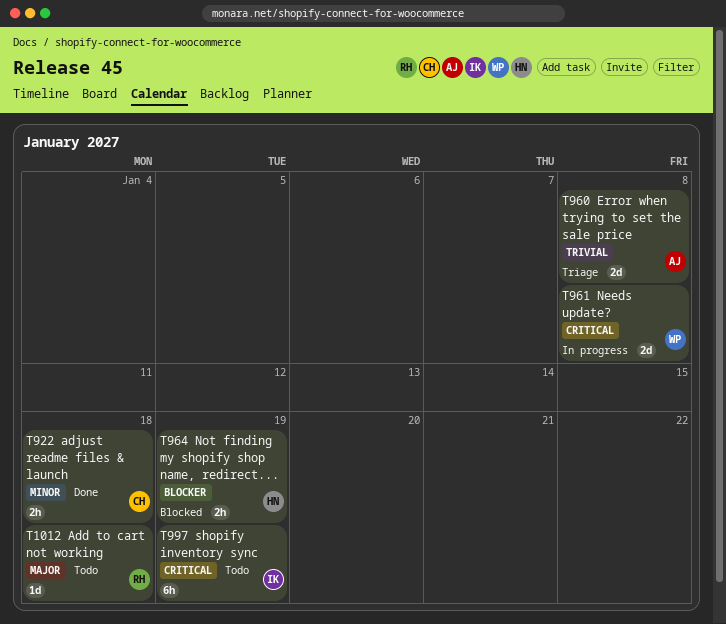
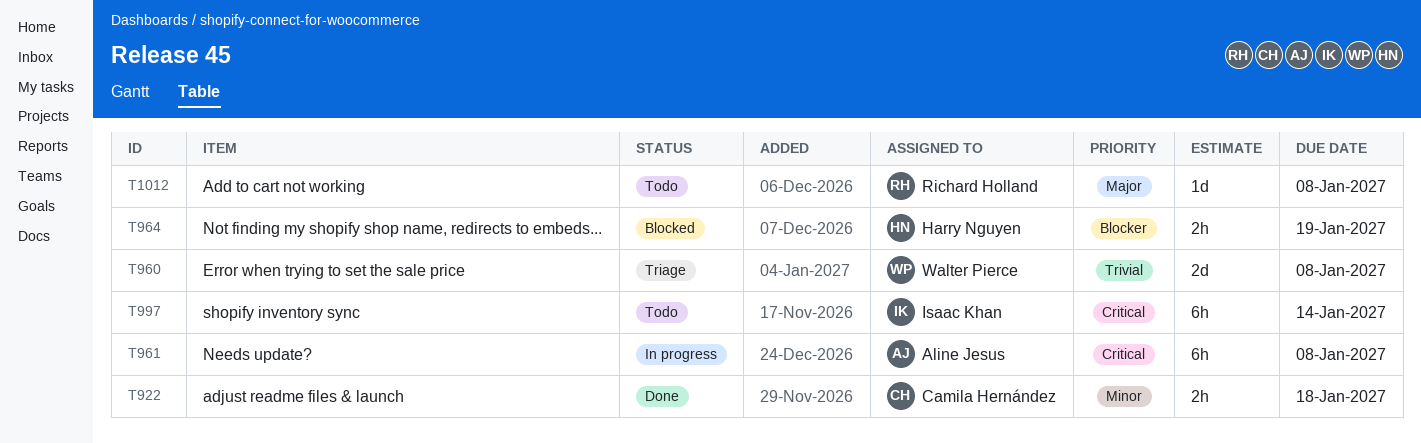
T960, owner: Aline Jesus -> Walter Pierce
T961, owner: Walter Pierce -> Aline Jesus
T961, estimate: 2d -> 6h
T997, due: Jan 19 -> Jan 14
T1012, due: Jan 18 -> Jan 8

